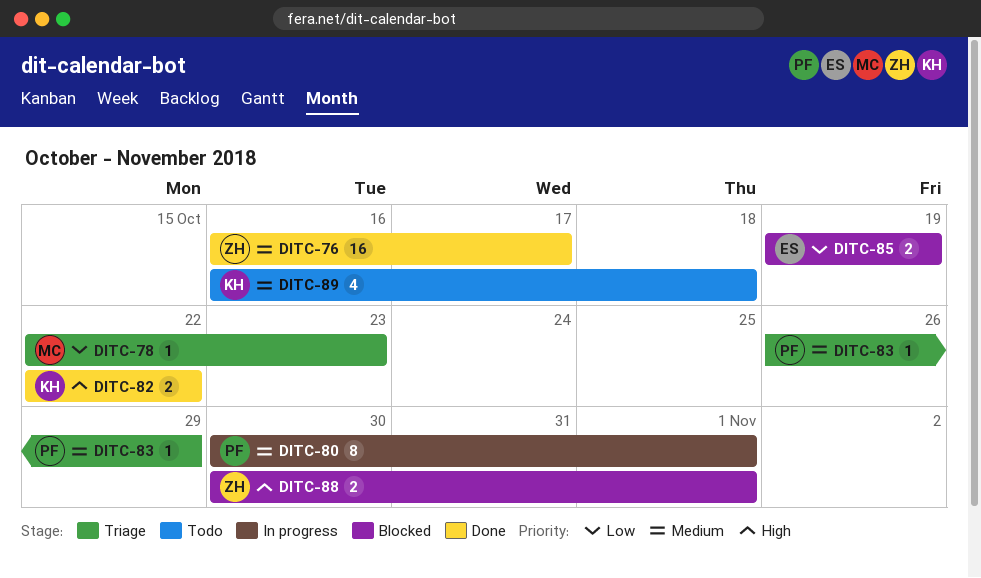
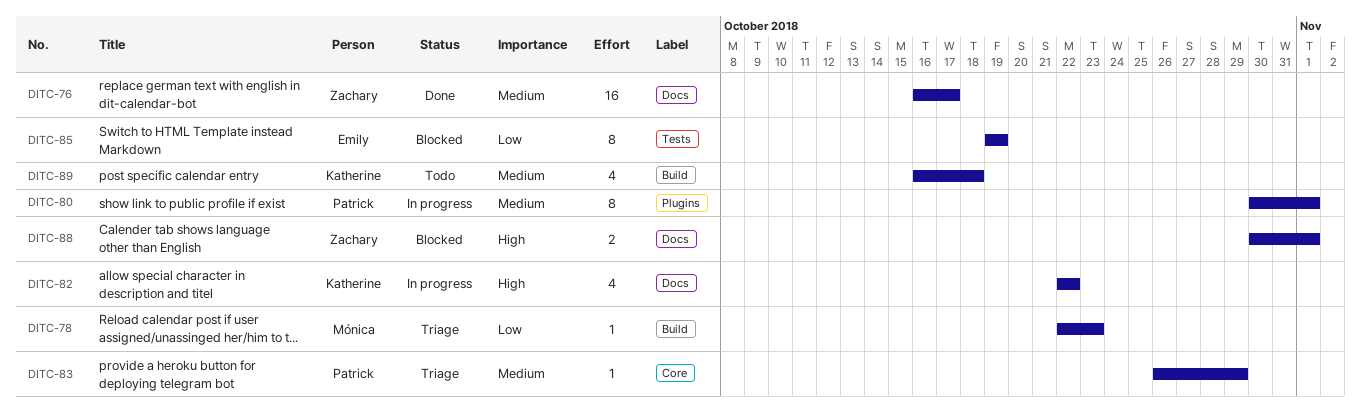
DITC-82, status: Done -> In progress
DITC-82, estimate: 2 -> 4
DITC-85, estimate: 2 -> 8

